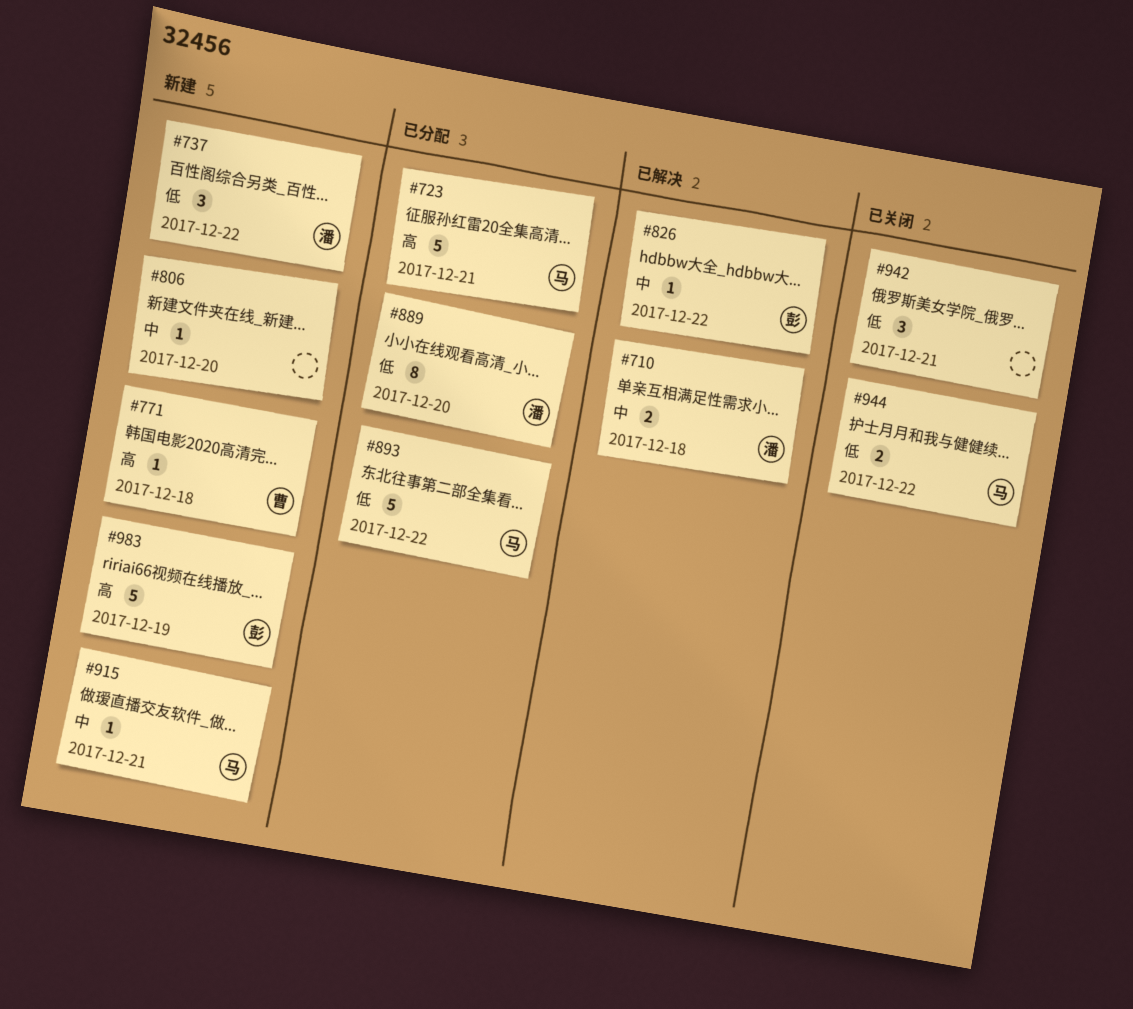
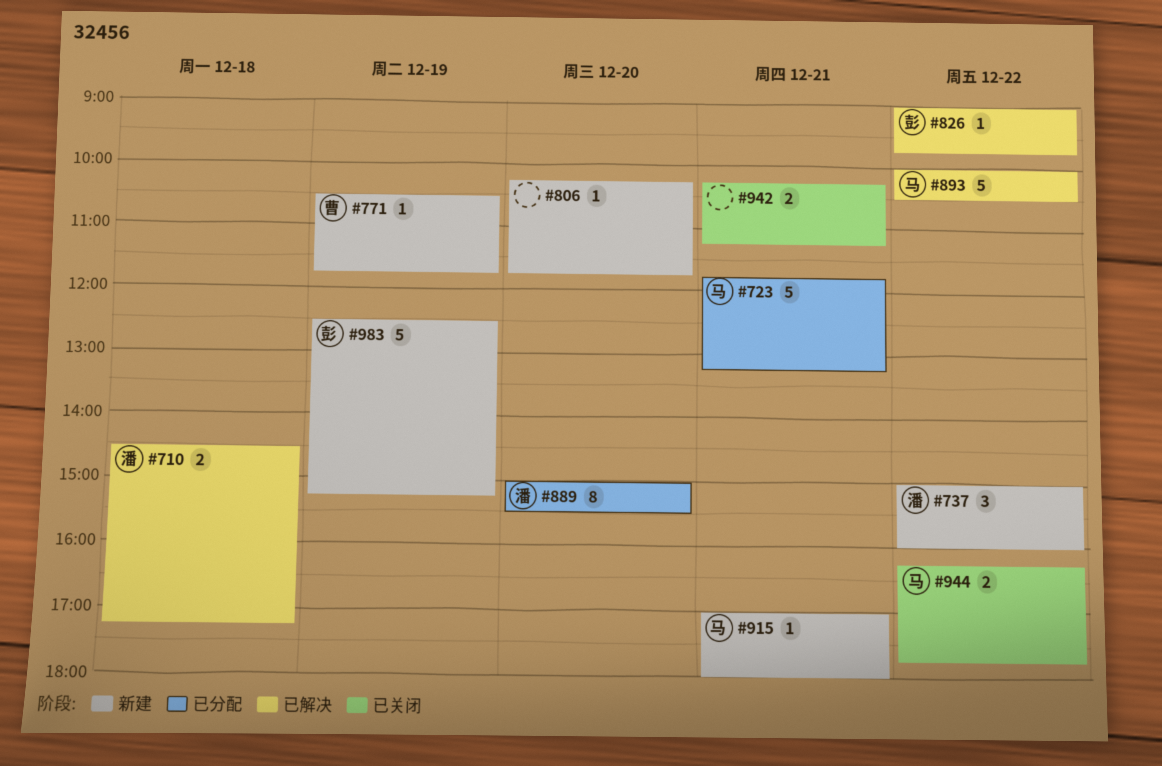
#771, day: Dec 18 -> Dec 19
#893, status: 已分配 -> 已解决
#942, estimate: 3 -> 2

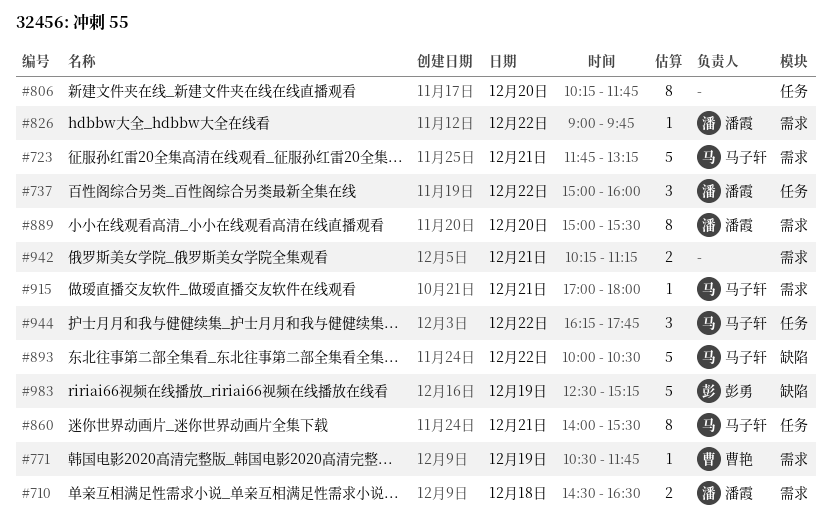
#710, ends: 17:15 -> 16:30
#806, estimate: 1 -> 8
#826, owner: 彭勇 -> 潘霞
#860: none -> present
#944, estimate: 2 -> 3

